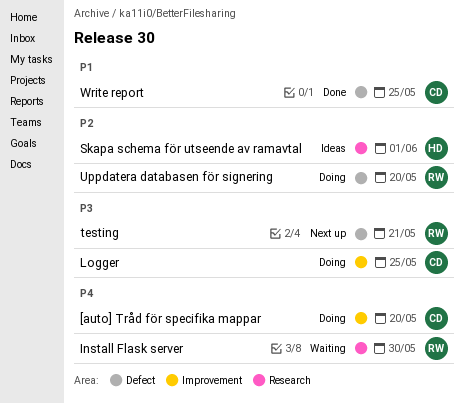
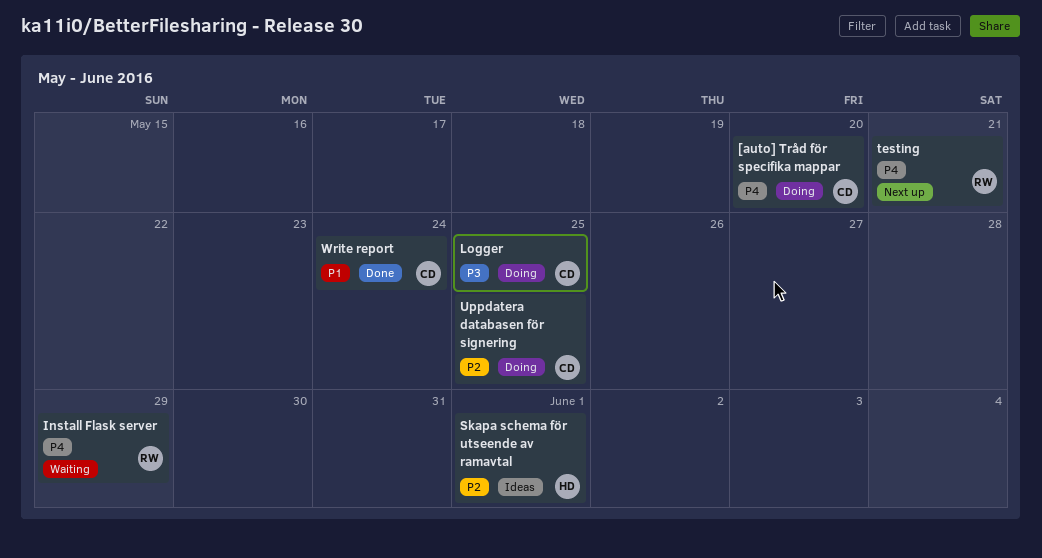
Install Flask server, due: May 30 -> May 29
testing, priority: P3 -> P4
Uppdatera databasen för signering, owner: RW -> CD
Uppdatera databasen för signering, due: May 20 -> May 25
Write report, due: May 25 -> May 24

